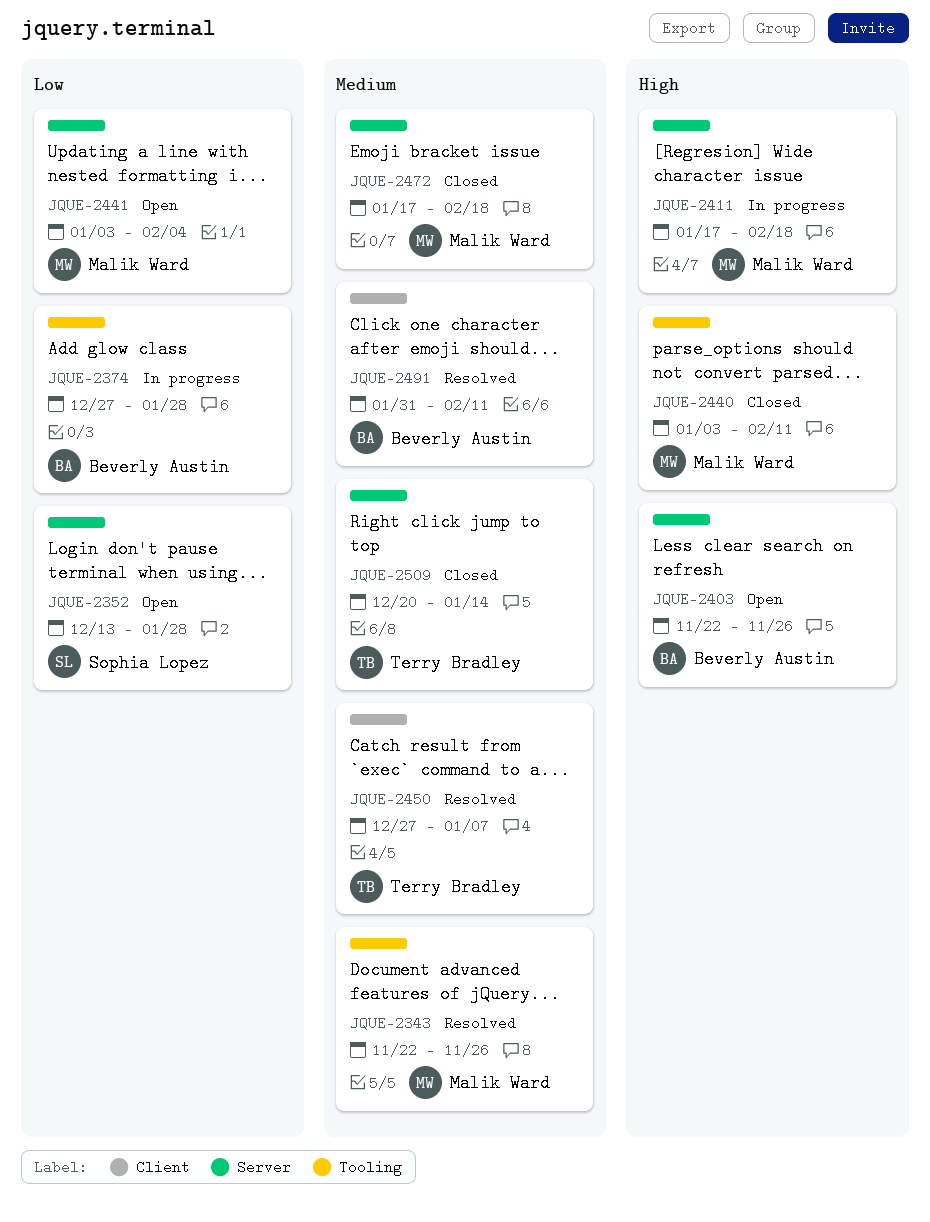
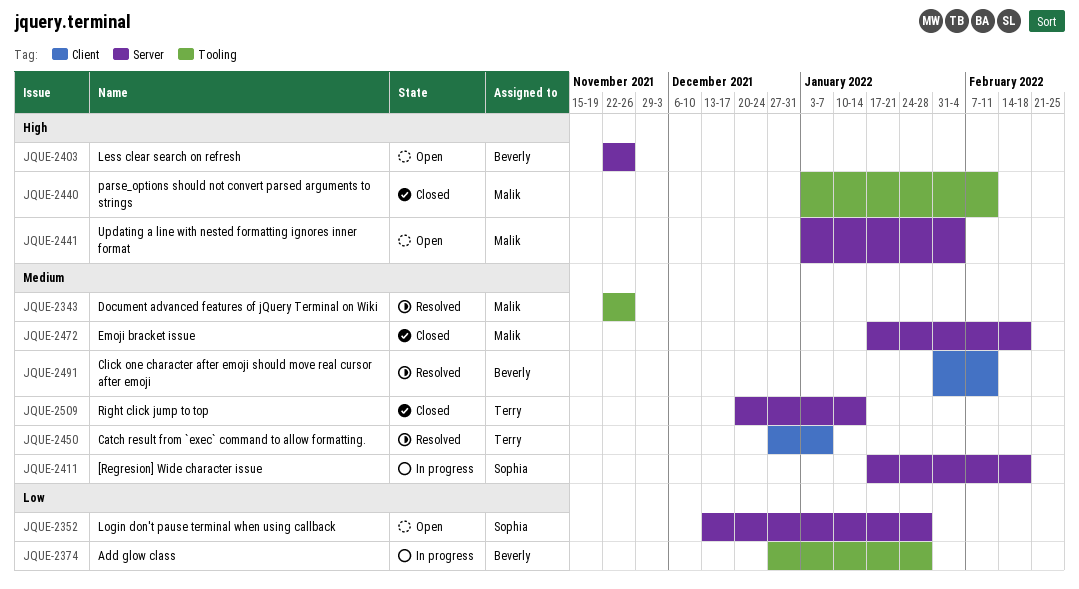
JQUE-2411, owner: Malik Ward -> Sophia Lopez
JQUE-2411, priority: High -> Medium
JQUE-2441, priority: Low -> High

